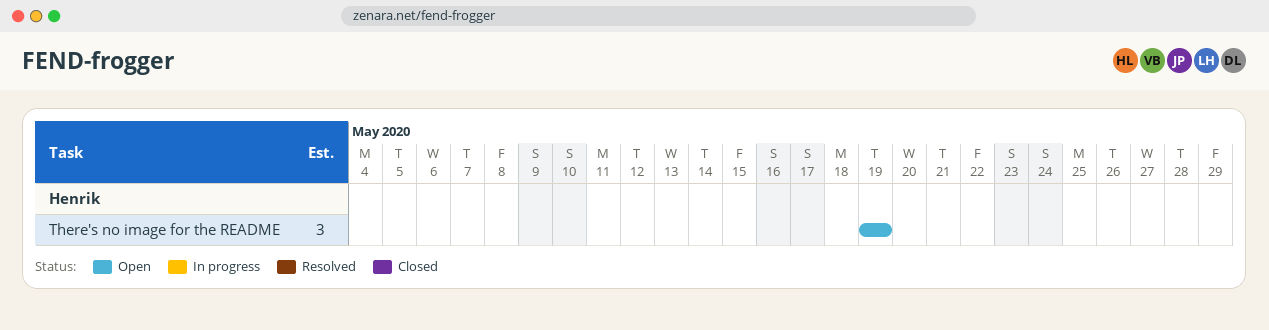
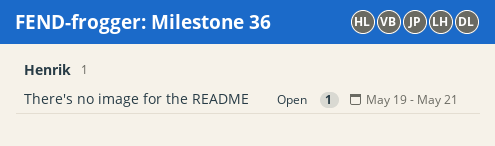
There's no image for the README, estimate: 3 -> 1
There's no image for the README, due: May 19 -> May 21

